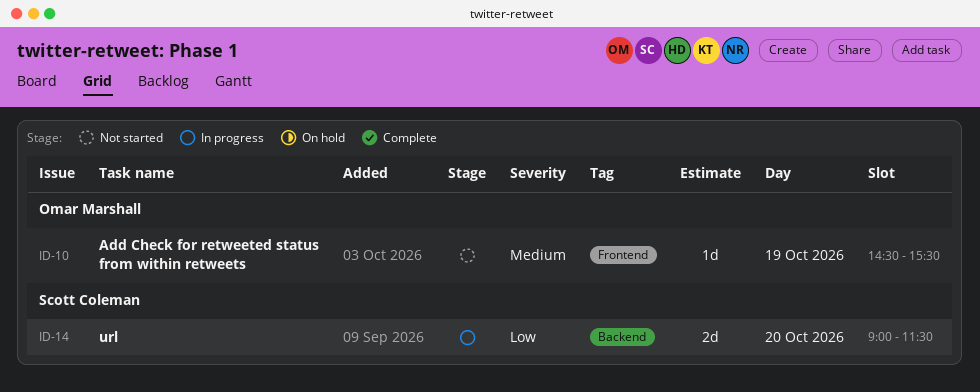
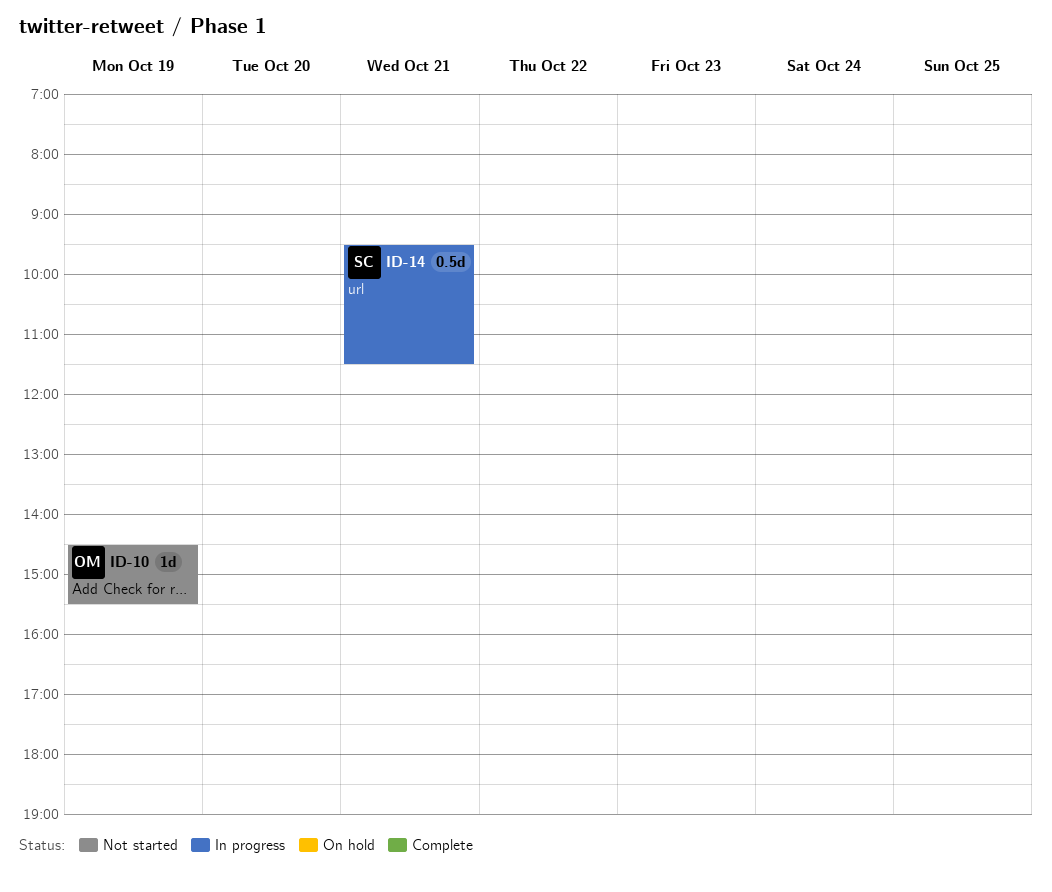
ID-14, estimate: 2d -> 0.5d
ID-14, day: Oct 20 -> Oct 21
ID-14, begins: 09:00 -> 09:30

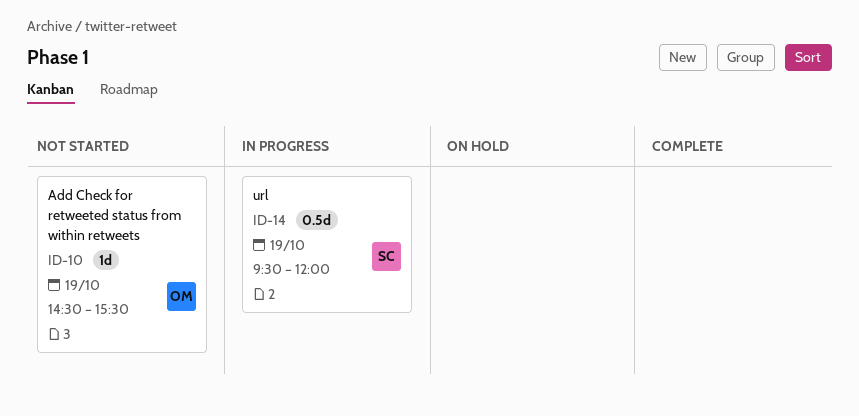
ID-14, day: Oct 21 -> Oct 19
ID-14, ends: 11:30 -> 12:00

